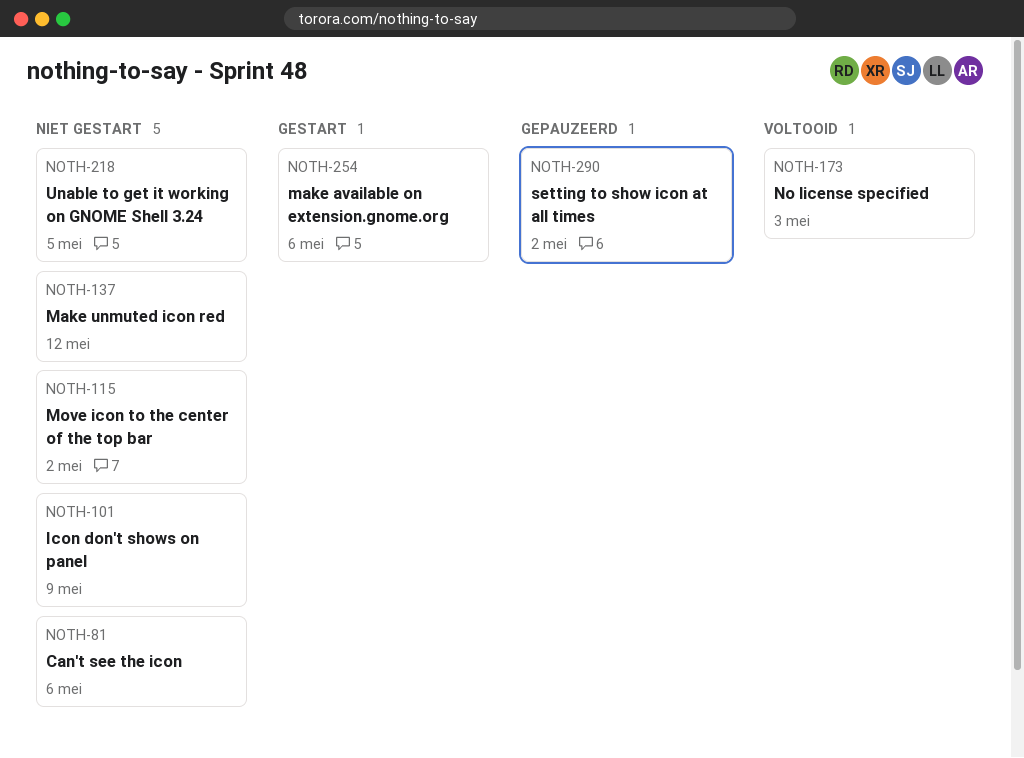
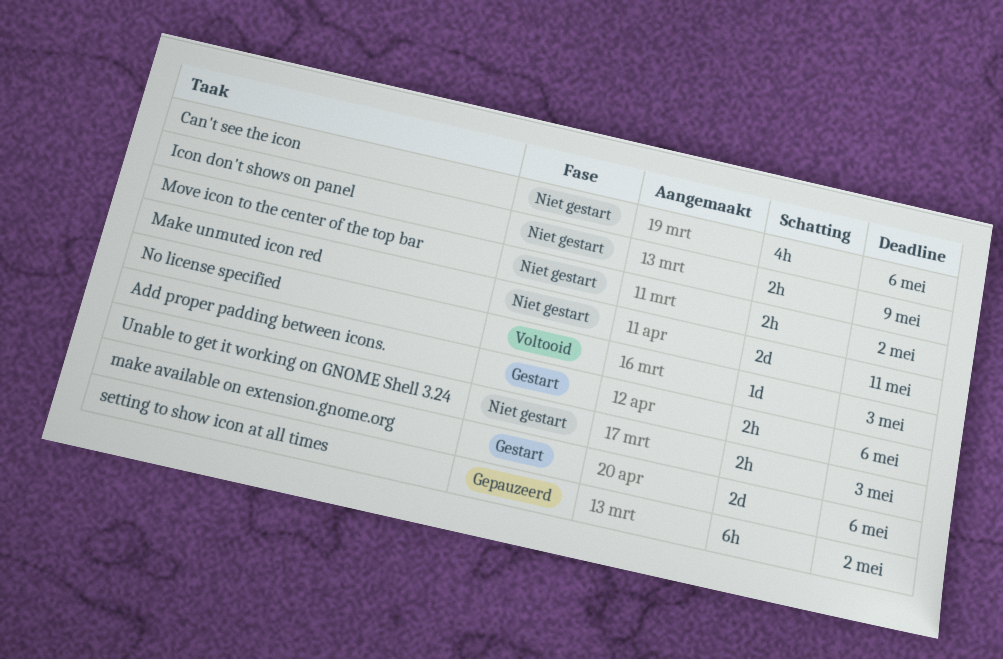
Add proper padding between icons.: none -> present
Make unmuted icon red, due: May 12 -> May 11
Unable to get it working on GNOME Shell 3.24, due: May 5 -> May 3

